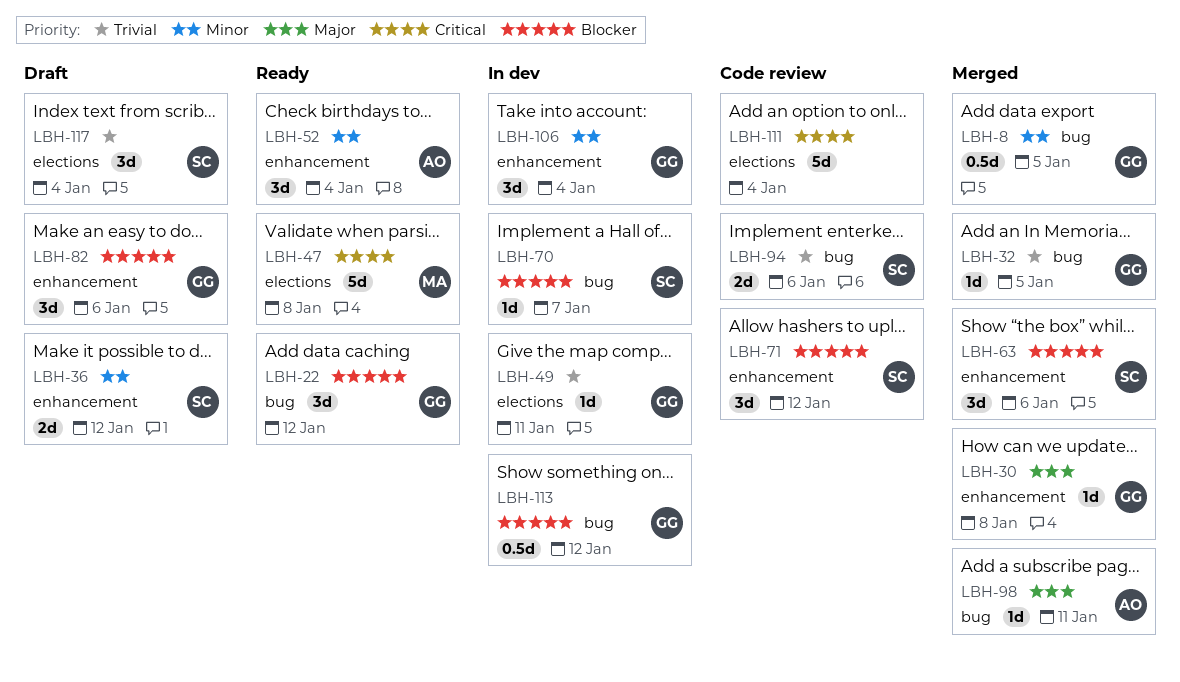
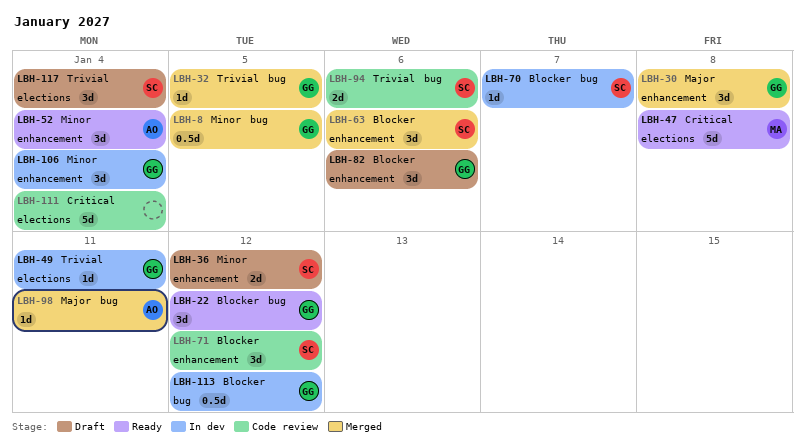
LBH-30, estimate: 1d -> 3d

